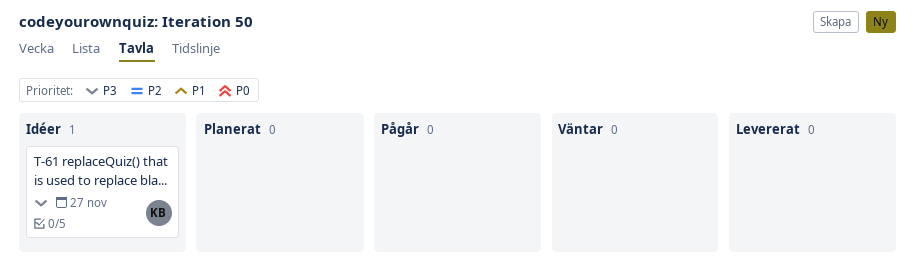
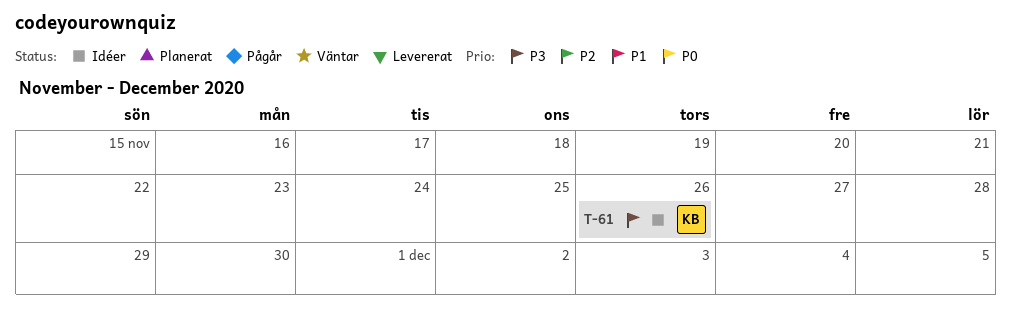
T-61, due: Nov 27 -> Nov 26

